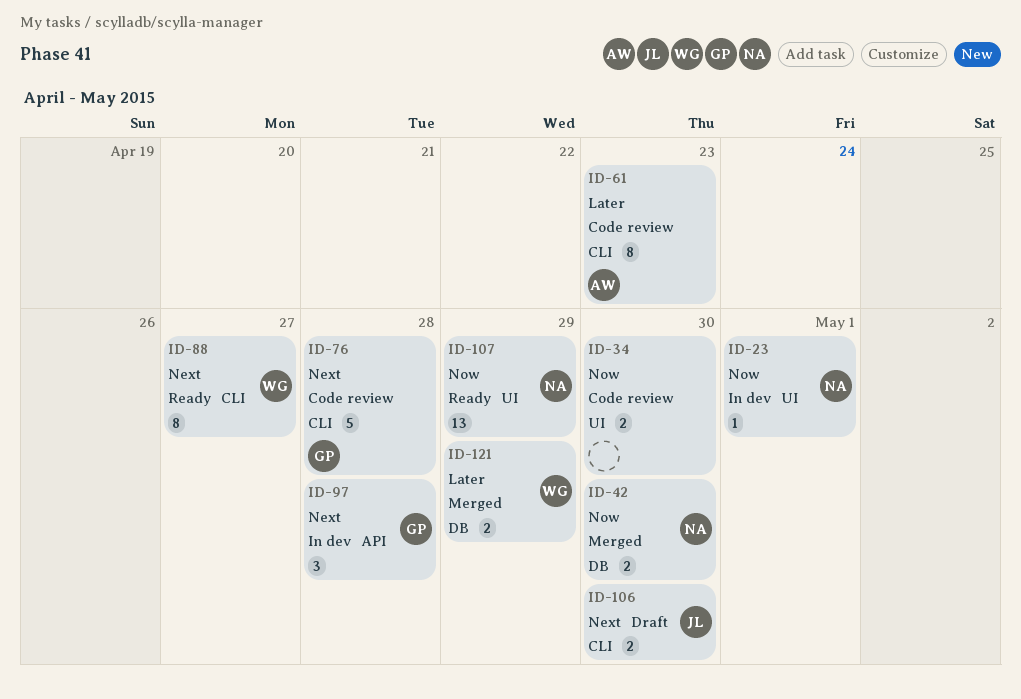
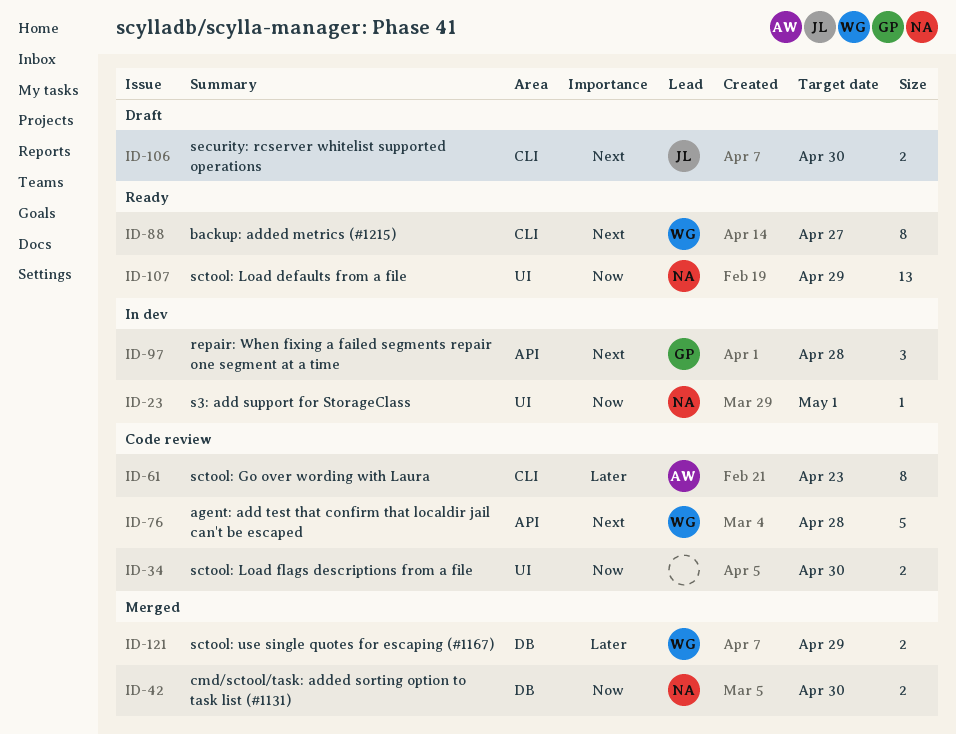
ID-76, owner: GP -> WG
ID-76, label: CLI -> API

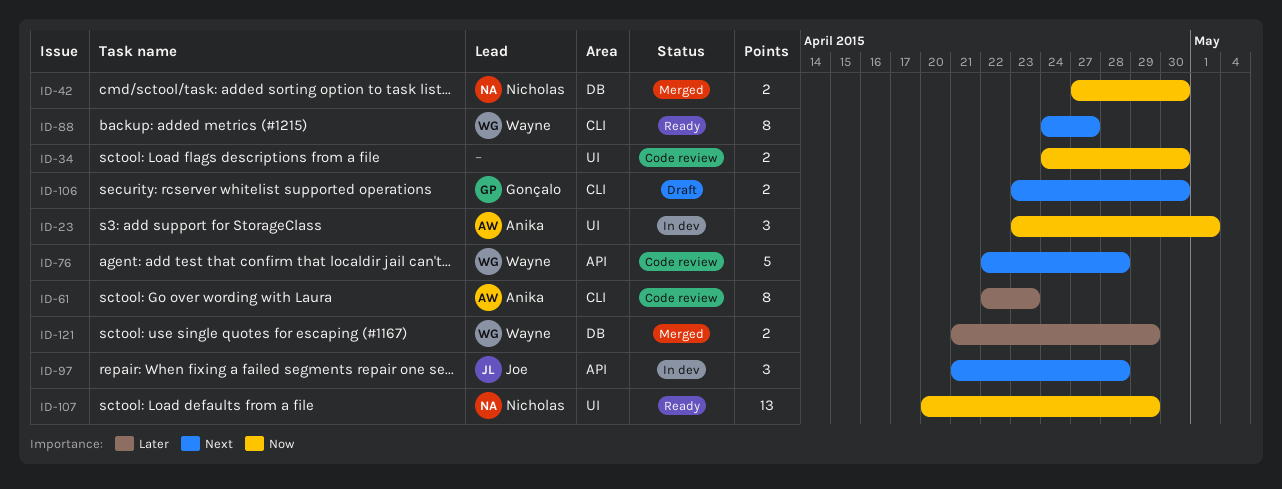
ID-23, owner: Nicholas -> Anika
ID-23, estimate: 1 -> 3
ID-97, owner: Gonçalo -> Joe
ID-106, owner: Joe -> Gonçalo

